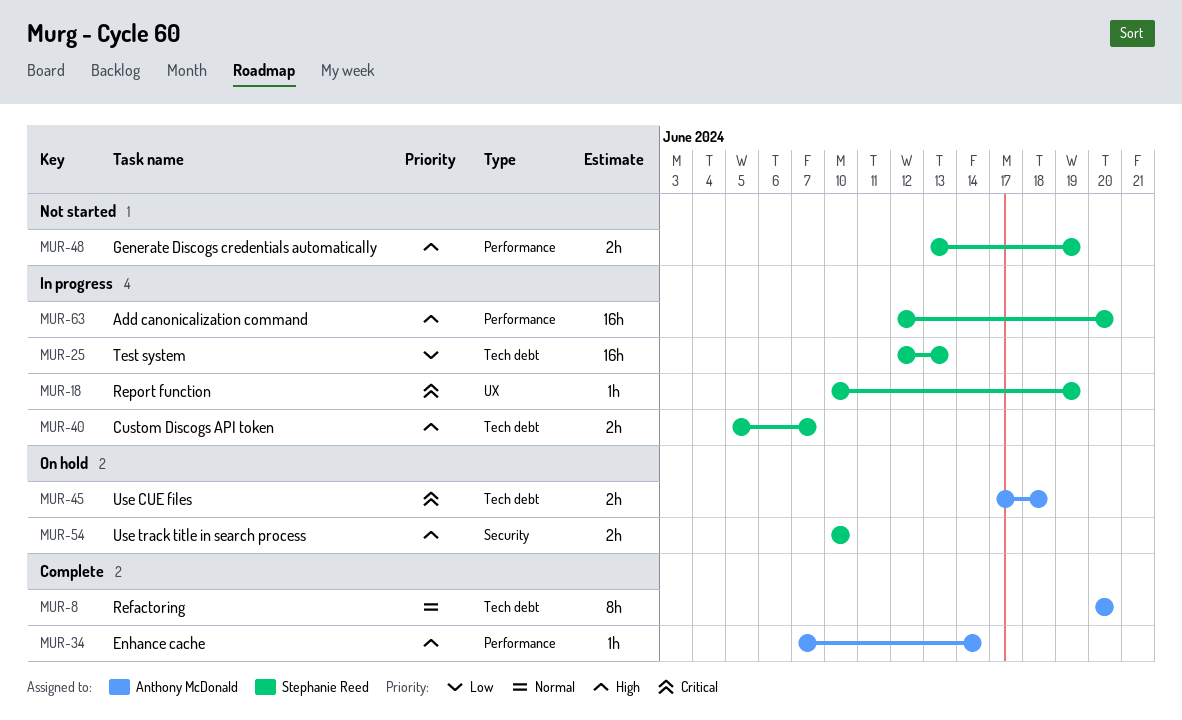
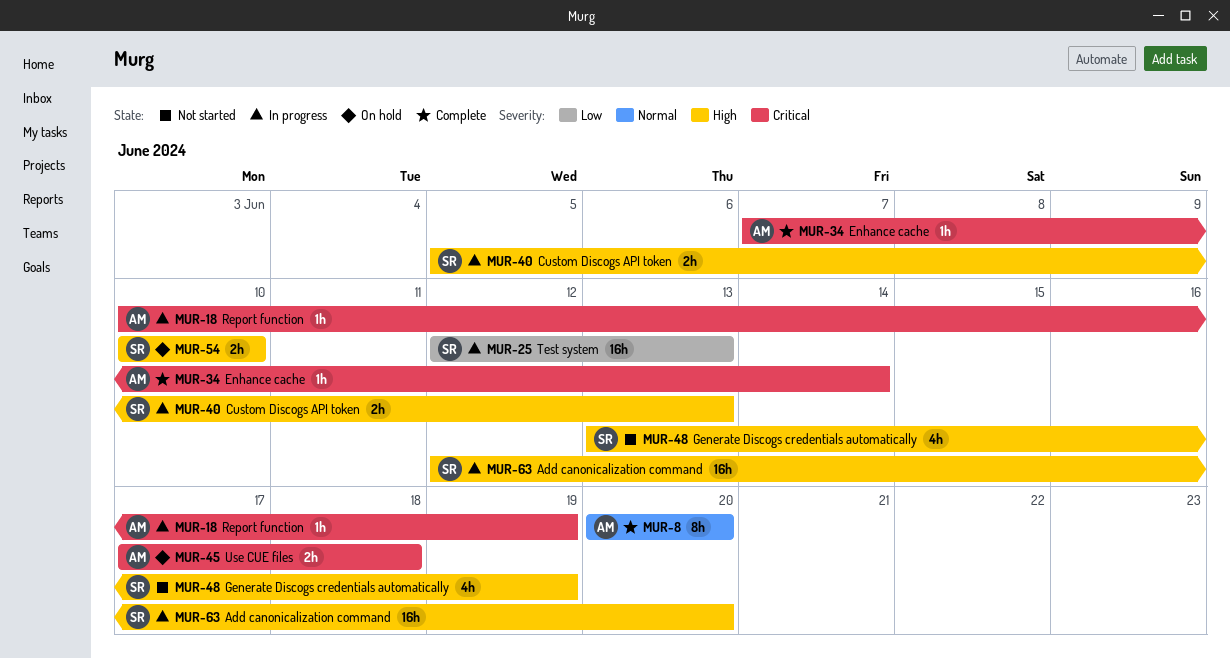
MUR-18, owner: Stephanie Reed -> Anthony McDonald
MUR-34, priority: High -> Critical
MUR-40, due: Jun 7 -> Jun 13
MUR-48, estimate: 2h -> 4h

